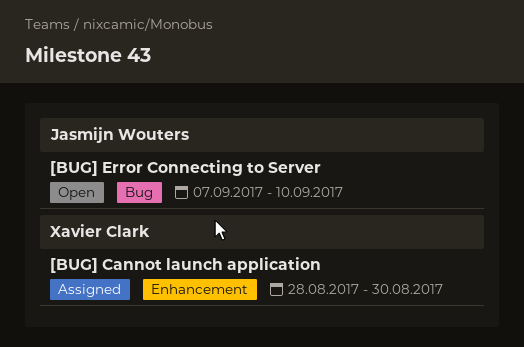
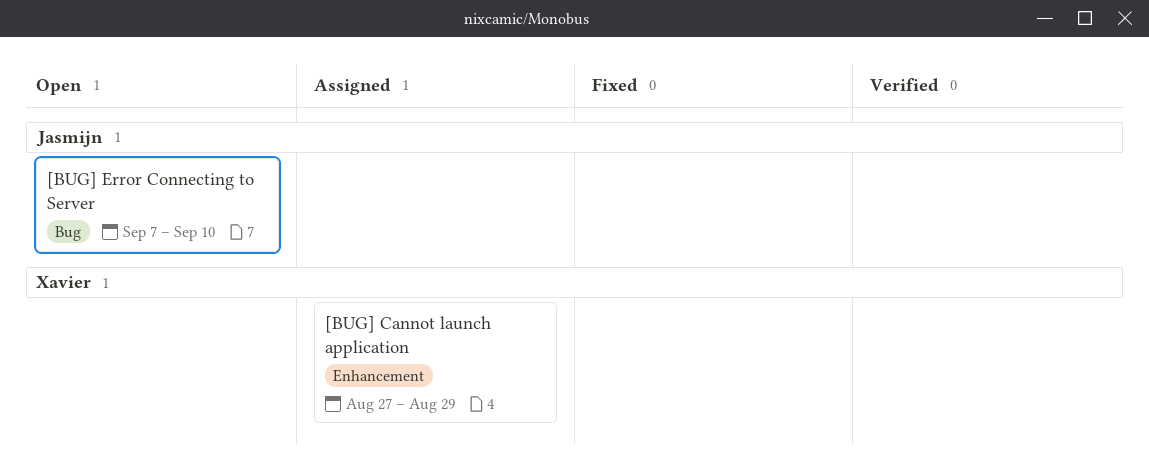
[BUG] Cannot launch application, start: Aug 28 -> Aug 27
[BUG] Cannot launch application, due: Aug 30 -> Aug 29

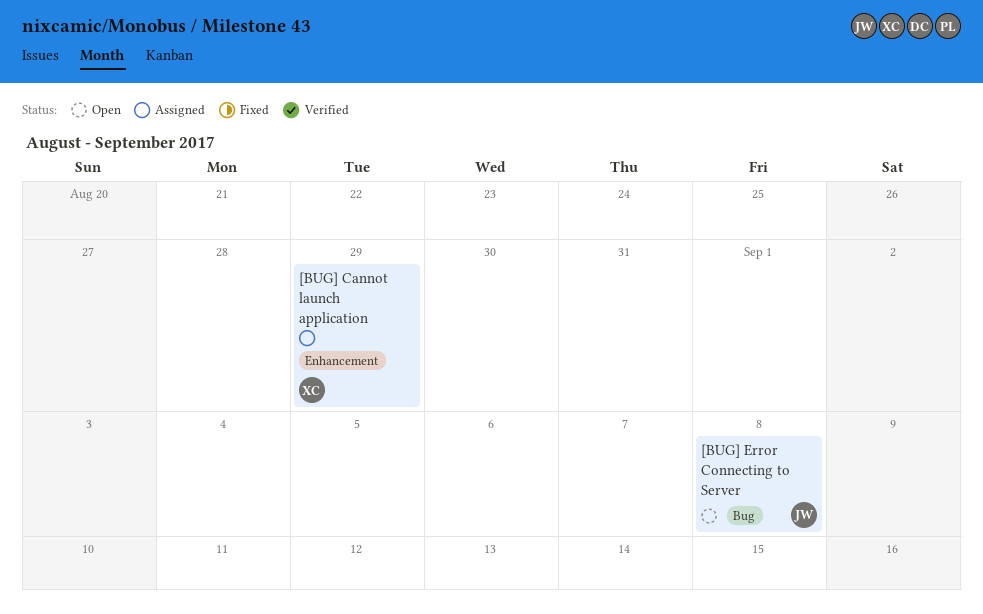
[BUG] Error Connecting to Server, due: Sep 10 -> Sep 8

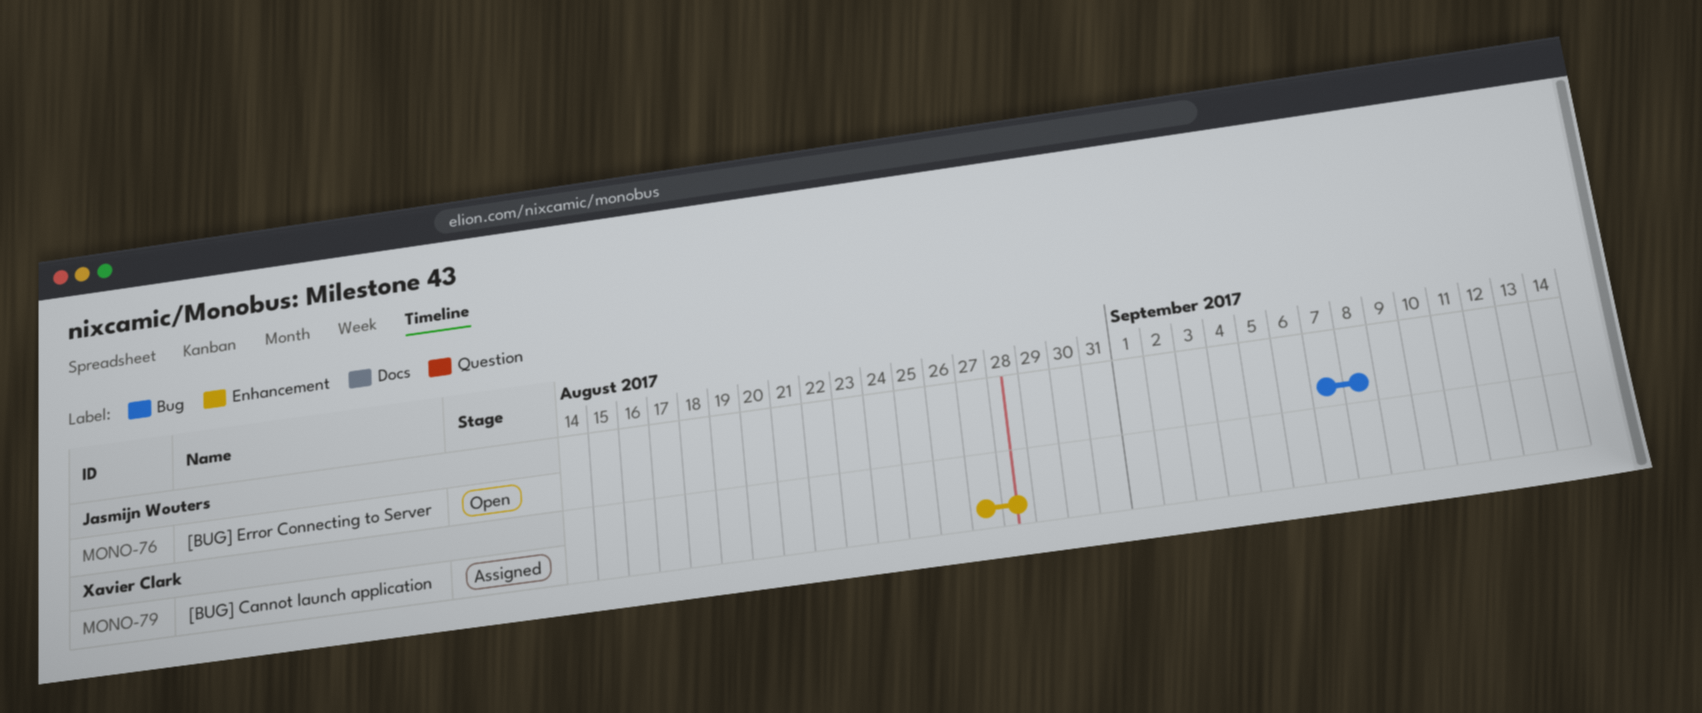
[BUG] Cannot launch application, due: Aug 29 -> Aug 28

